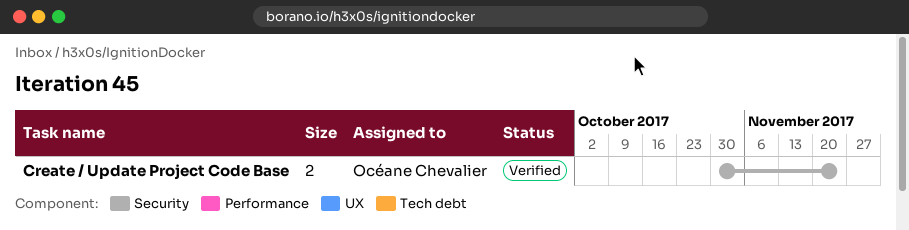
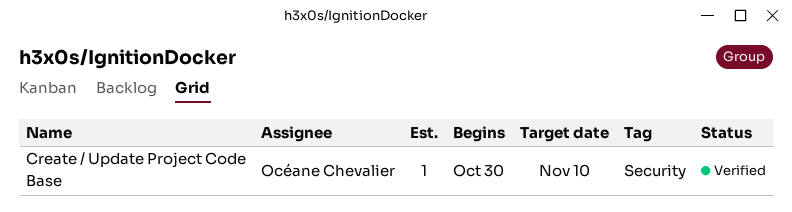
Create / Update Project Code Base, estimate: 2 -> 1
Create / Update Project Code Base, due: Nov 24 -> Nov 10

